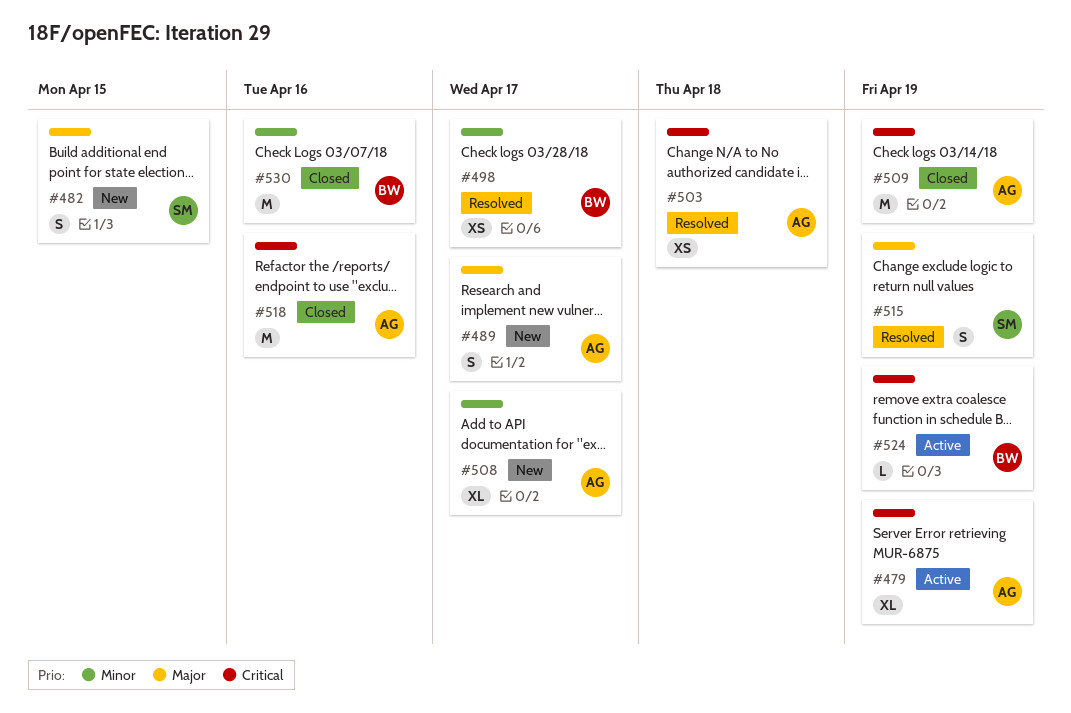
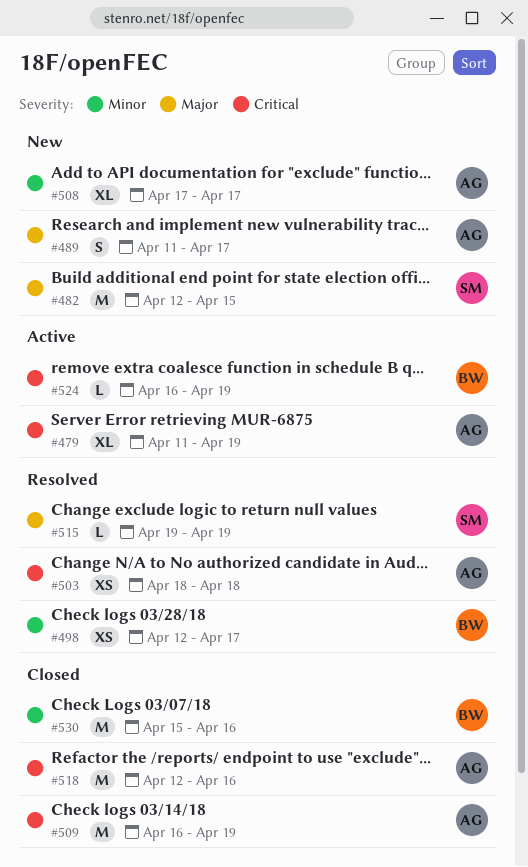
#482, estimate: S -> M
#515, estimate: S -> L

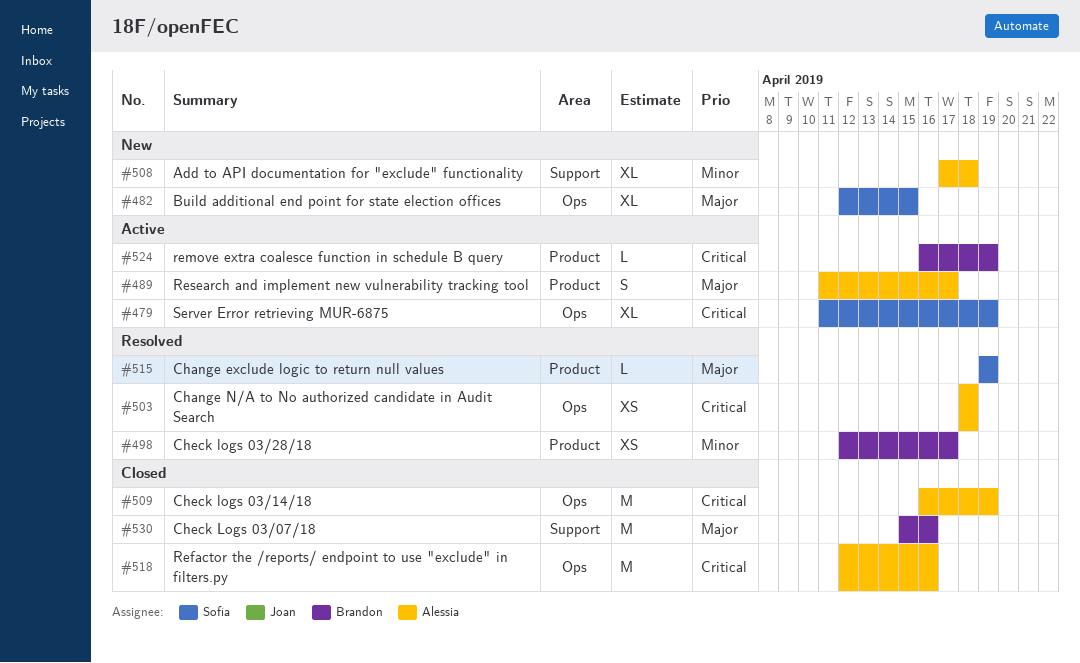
#479, owner: Alessia -> Sofía
#482, estimate: M -> XL
#489, status: New -> Active
#508, due: Apr 17 -> Apr 18
#530, priority: Minor -> Major

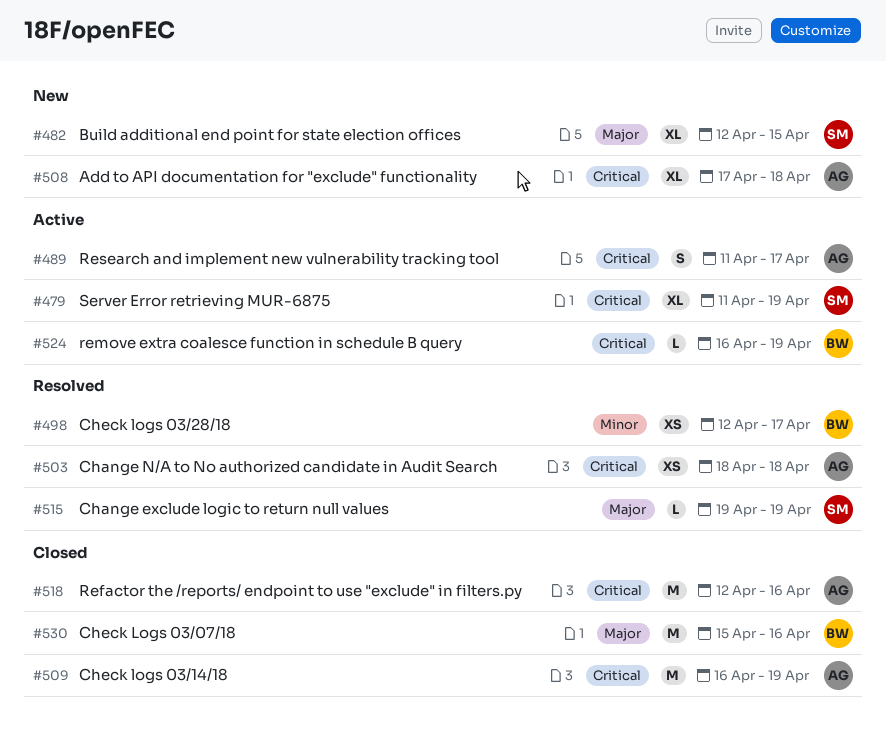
#489, priority: Major -> Critical
#508, priority: Minor -> Critical

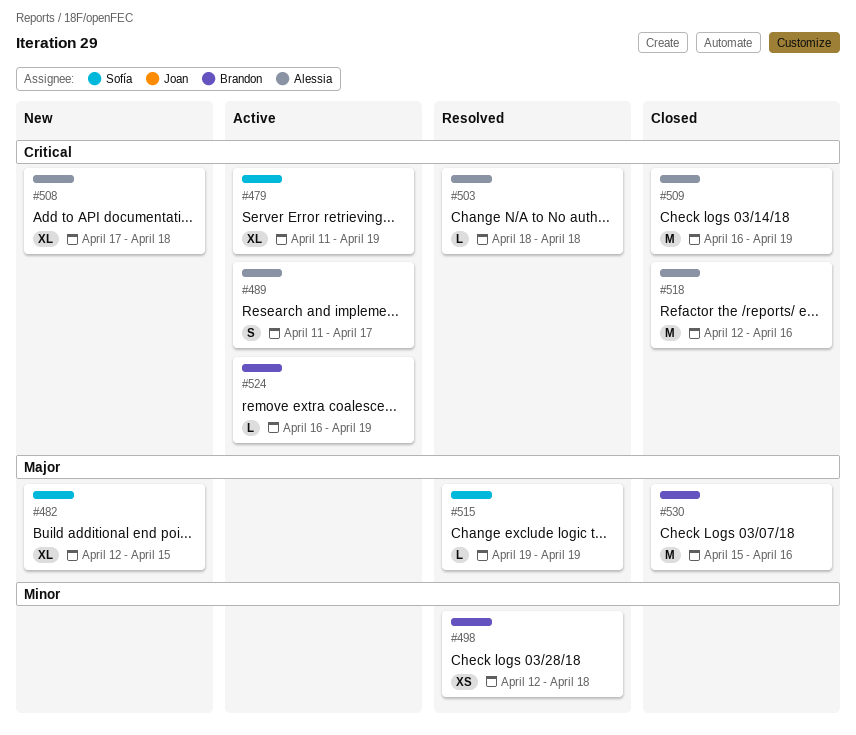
#498, due: Apr 17 -> Apr 18
#503, estimate: XS -> L

